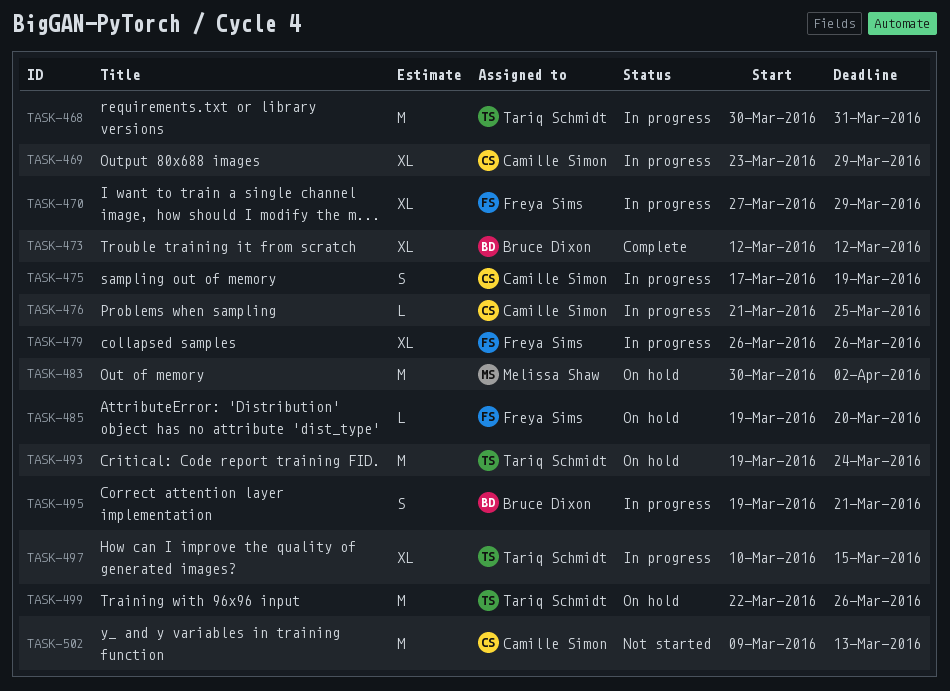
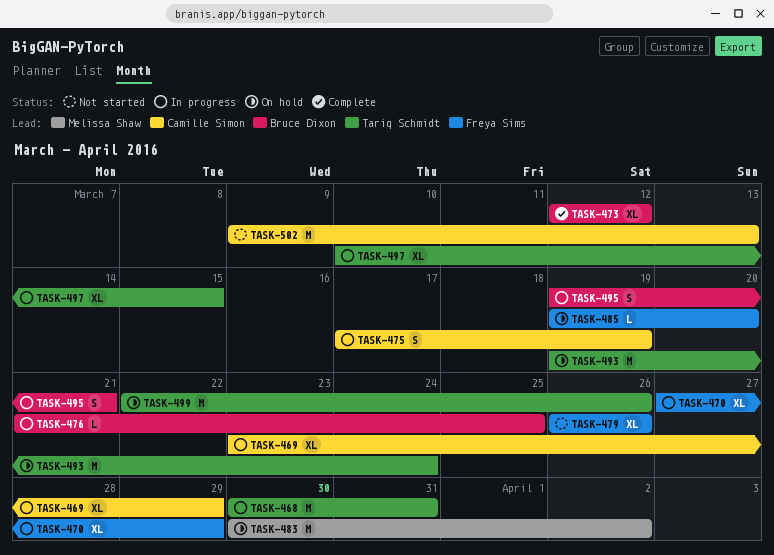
TASK-476, owner: Camille Simon -> Bruce Dixon
TASK-479, status: In progress -> Not started

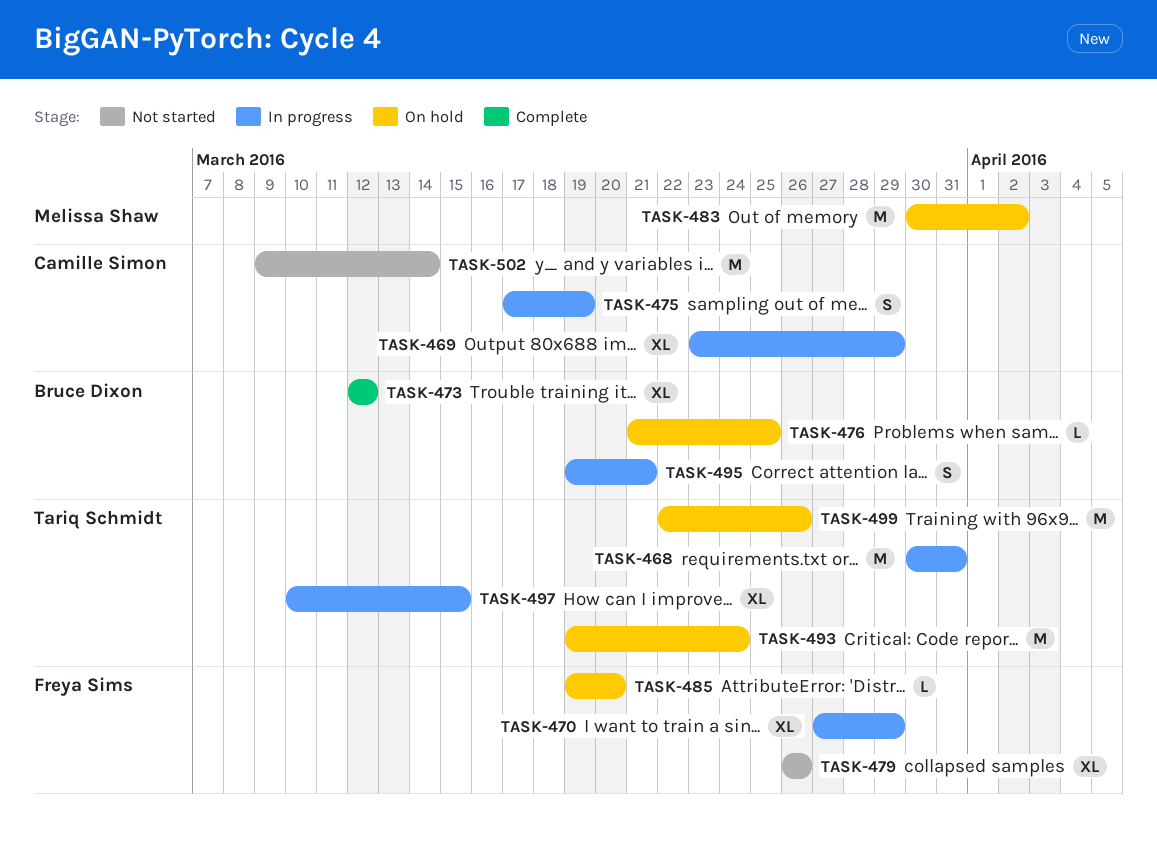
TASK-476, status: In progress -> On hold
TASK-502, due: Mar 13 -> Mar 14

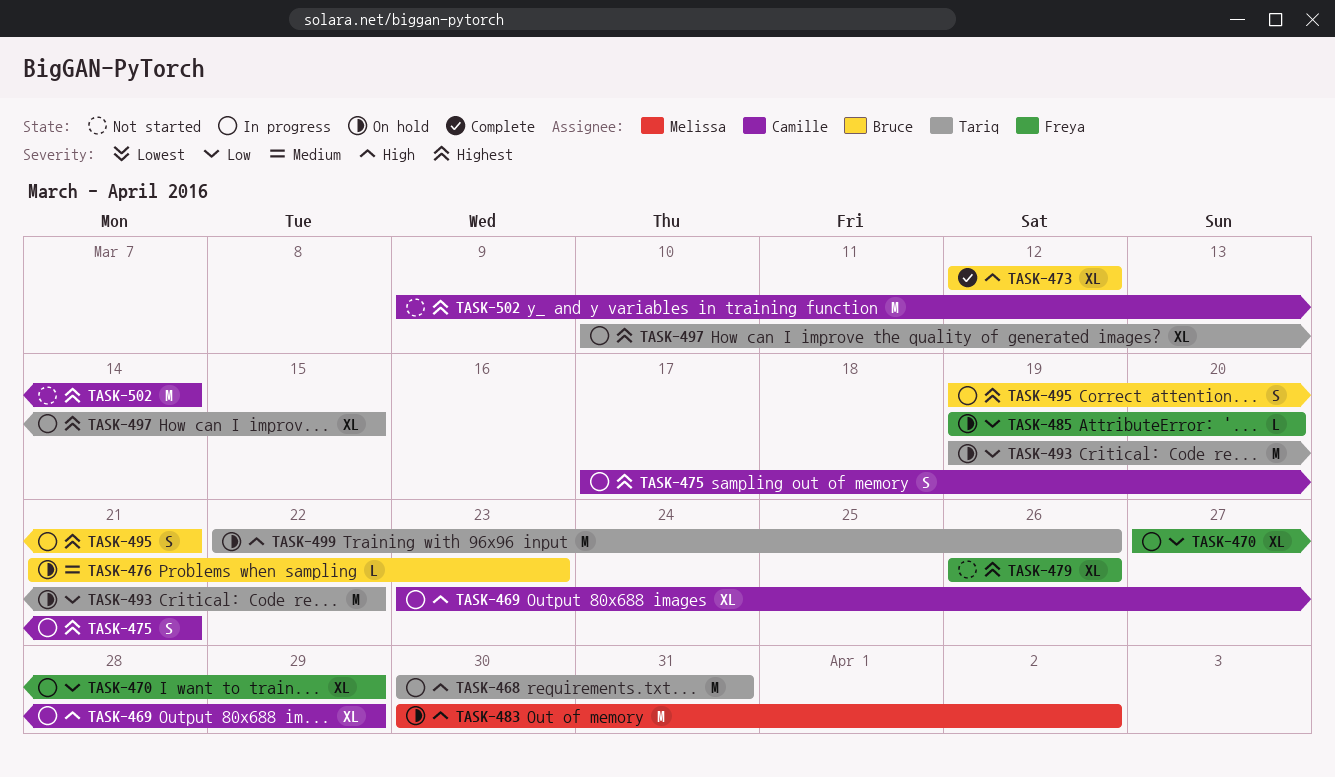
TASK-475, due: Mar 19 -> Mar 21
TASK-476, due: Mar 25 -> Mar 23
TASK-493, due: Mar 24 -> Mar 22

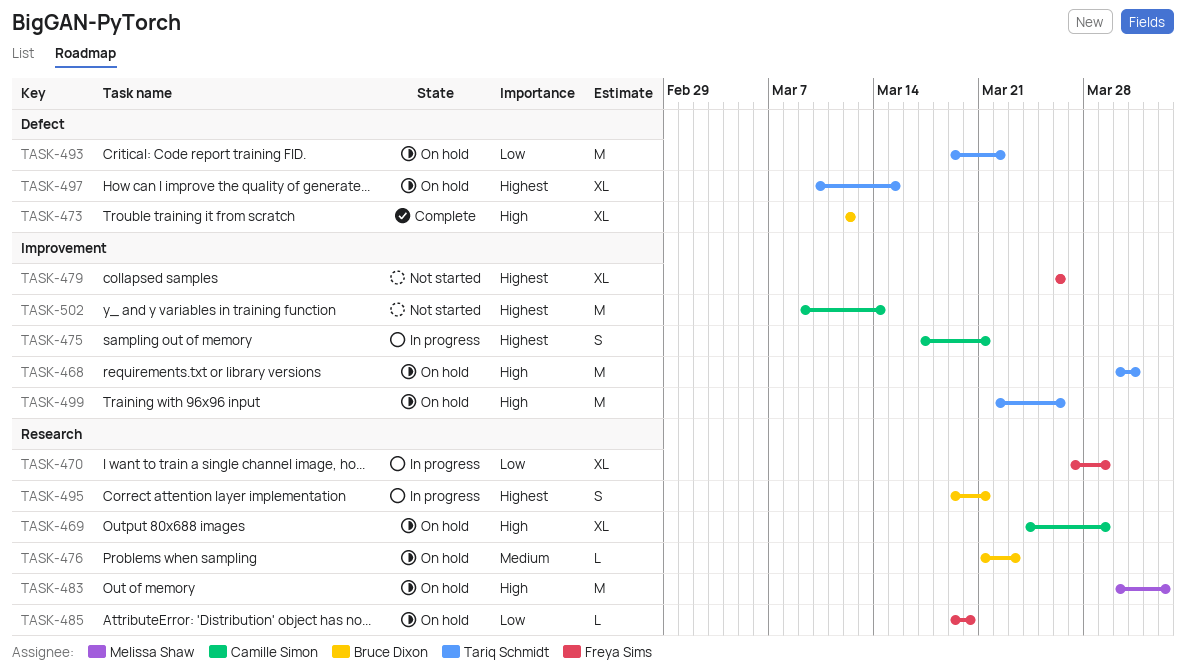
TASK-468, status: In progress -> On hold
TASK-469, status: In progress -> On hold
TASK-469, start: Mar 23 -> Mar 24
TASK-497, status: In progress -> On hold

